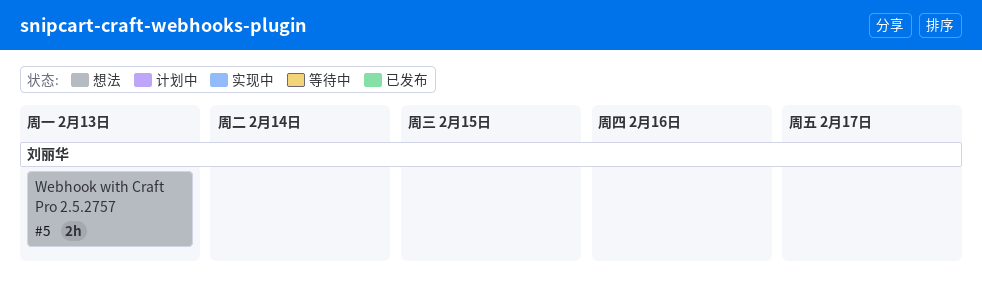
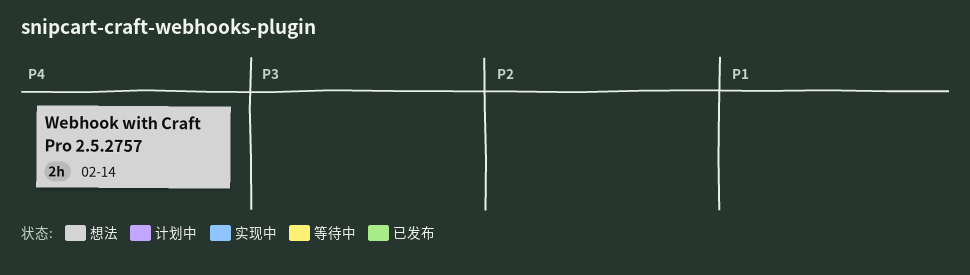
Webhook with Craft Pro 2.5.2757, due: Feb 13 -> Feb 14

